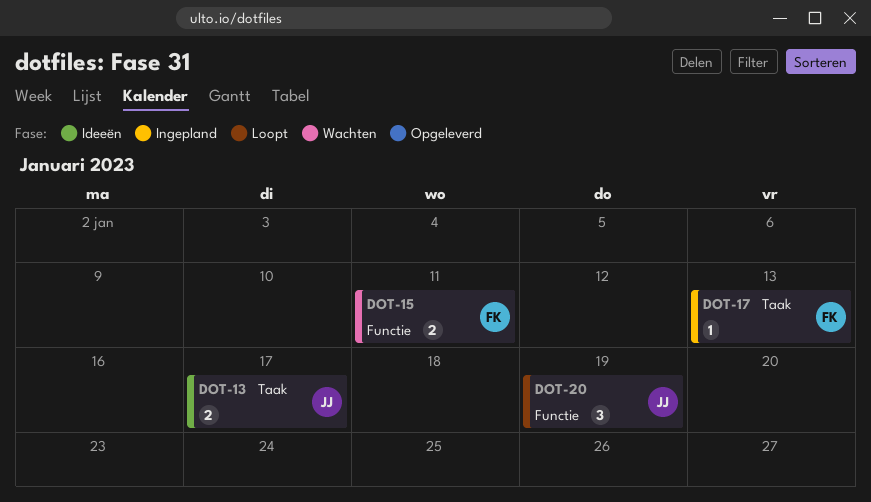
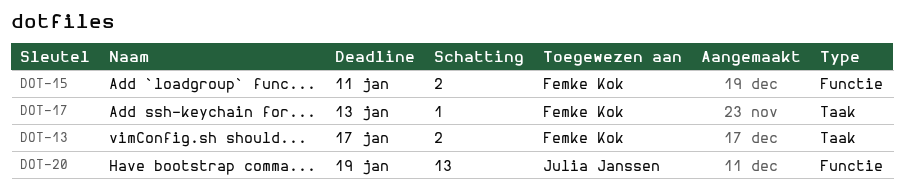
DOT-13, owner: Julia Janssen -> Femke Kok
DOT-20, estimate: 3 -> 13

